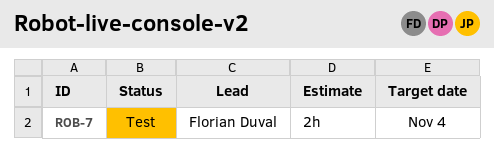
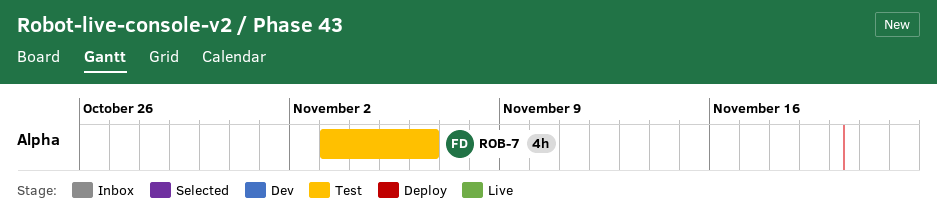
ROB-7, estimate: 2h -> 4h
ROB-7, due: Nov 4 -> Nov 6

